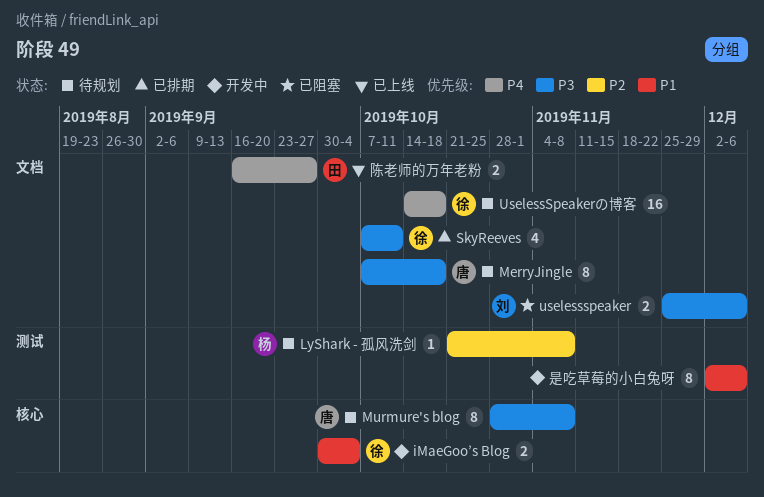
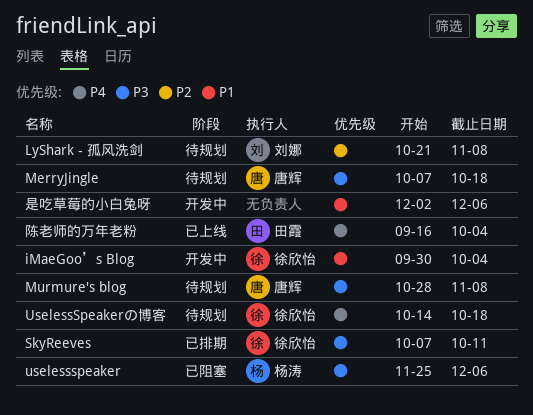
LyShark - 孤风洗剑, owner: 杨涛 -> 刘娜
uselessspeaker, owner: 刘娜 -> 杨涛
陈老师的万年老粉, due: Sep 27 -> Oct 4

